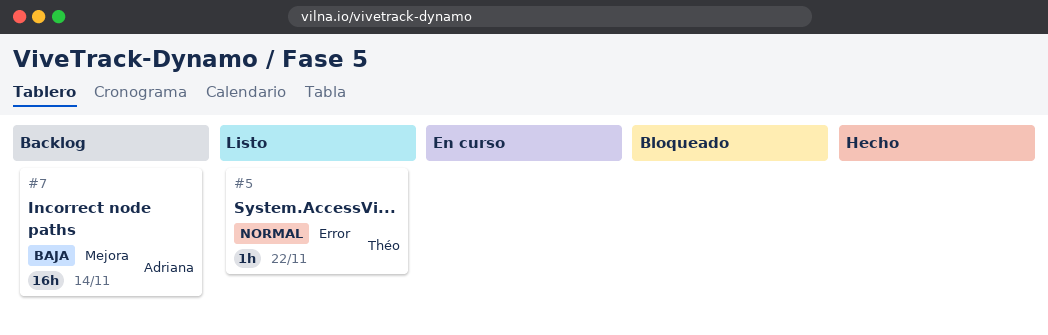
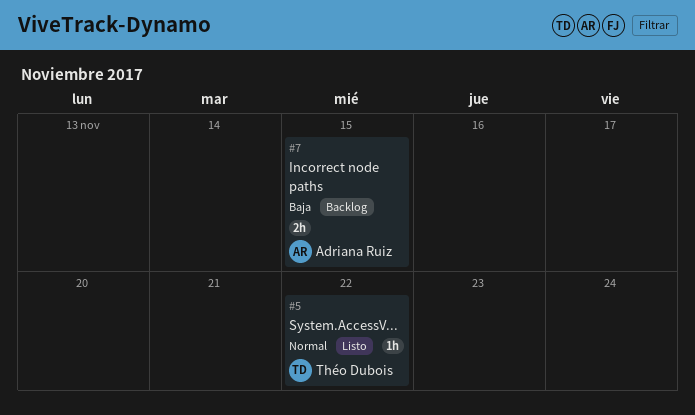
#7, estimate: 16h -> 2h
#7, due: Nov 14 -> Nov 15

